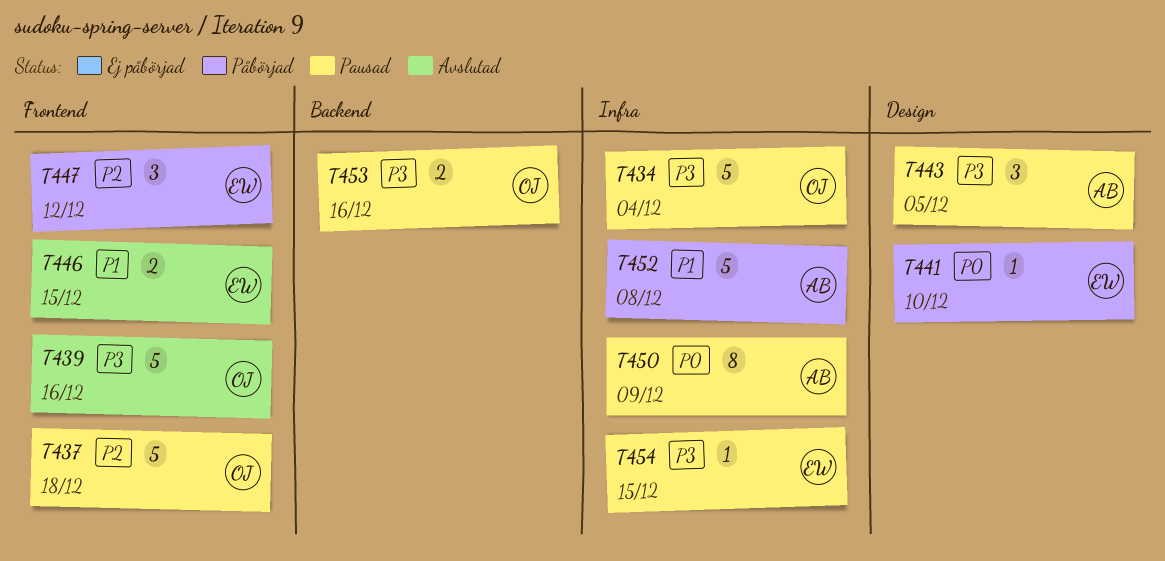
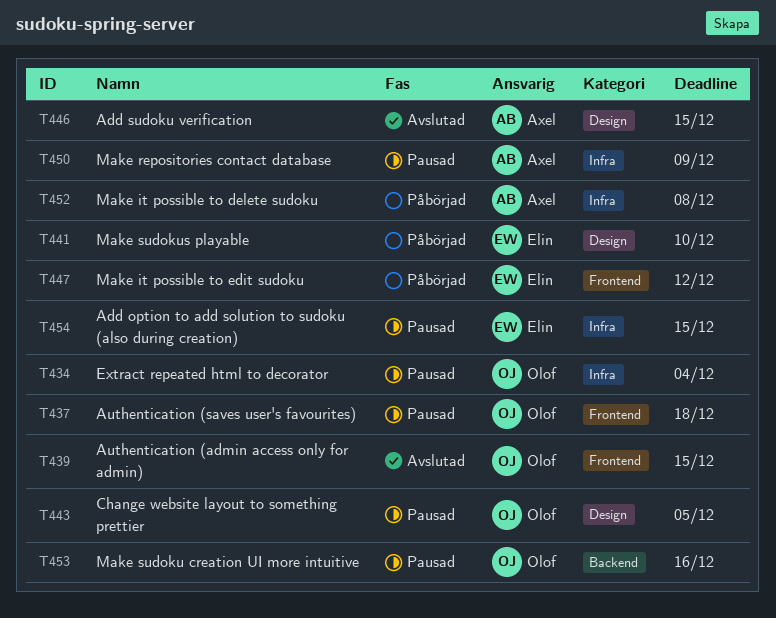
T439, due: Dec 16 -> Dec 15
T443, owner: Axel -> Olof
T446, owner: Elin -> Axel
T446, label: Frontend -> Design

